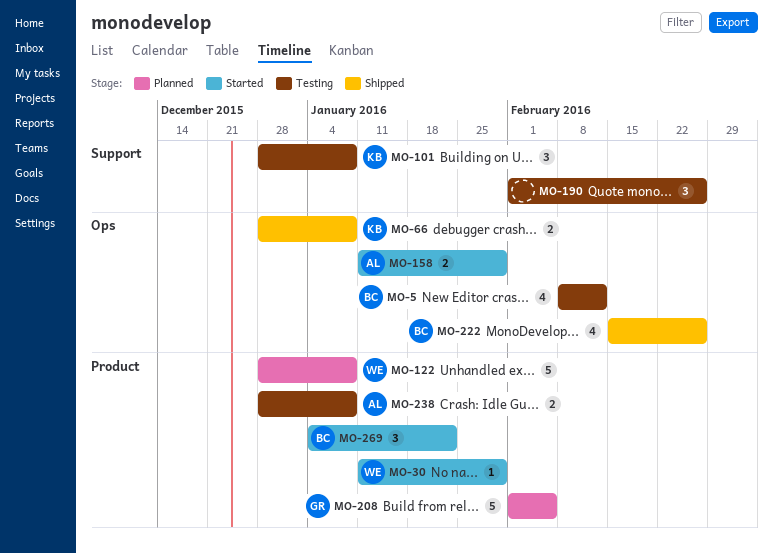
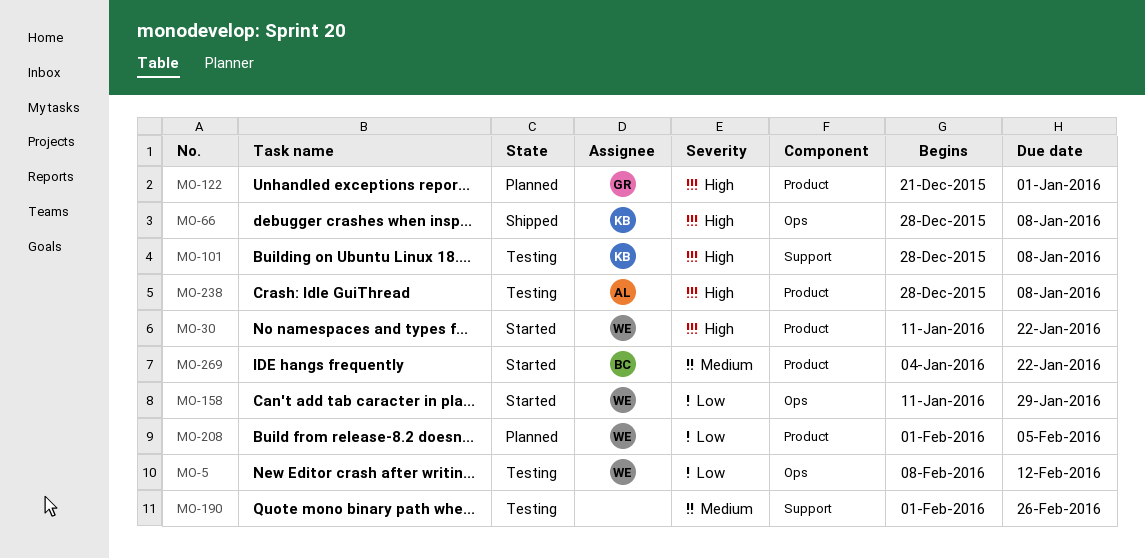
MO-5, owner: BC -> WE
MO-30, due: Jan 29 -> Jan 22
MO-122, owner: WE -> GR
MO-122, start: Dec 28 -> Dec 21
MO-122, due: Jan 8 -> Jan 1
MO-158, owner: AL -> WE
MO-208, owner: GR -> WE
MO-222: present -> none

